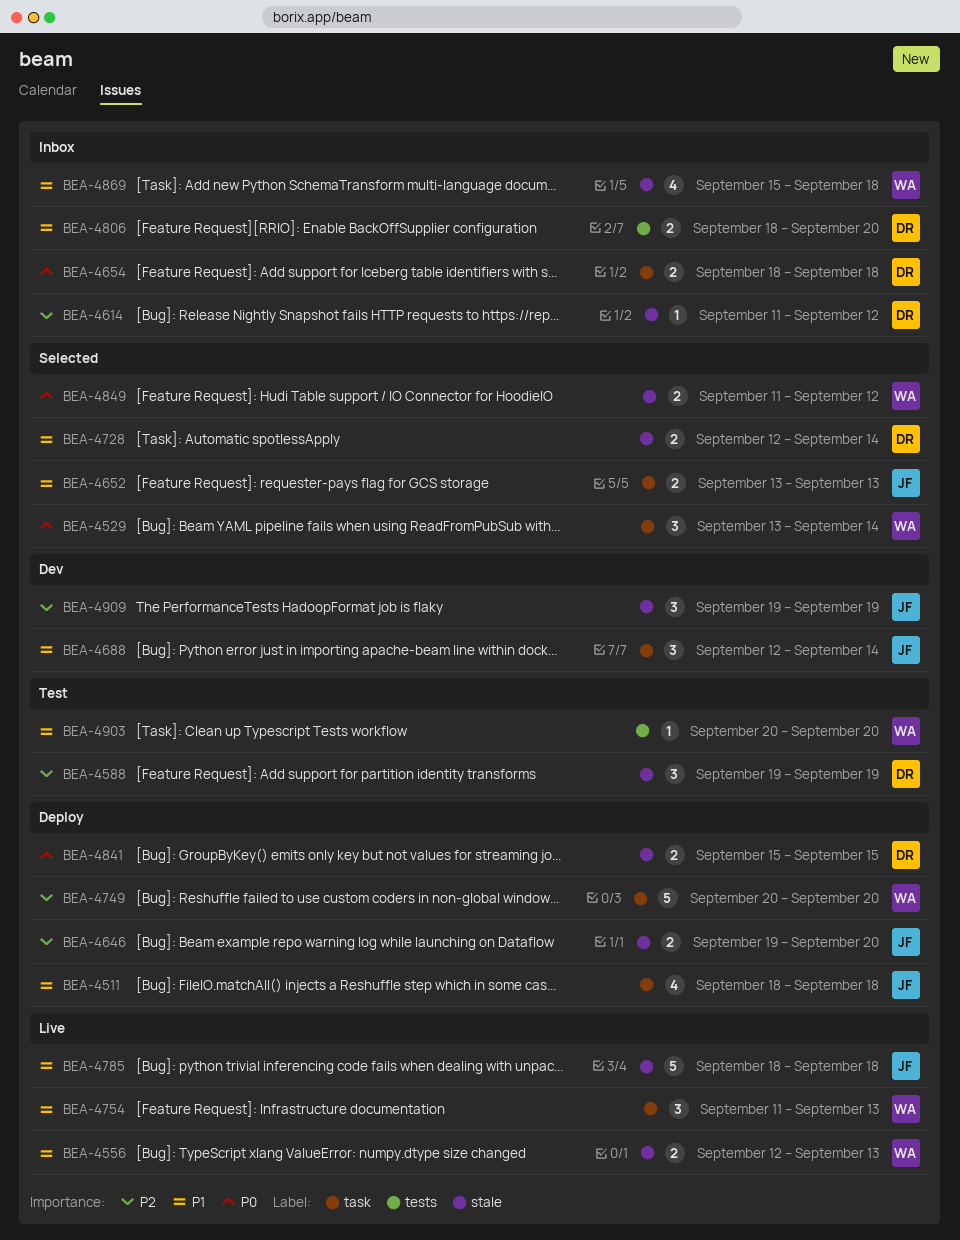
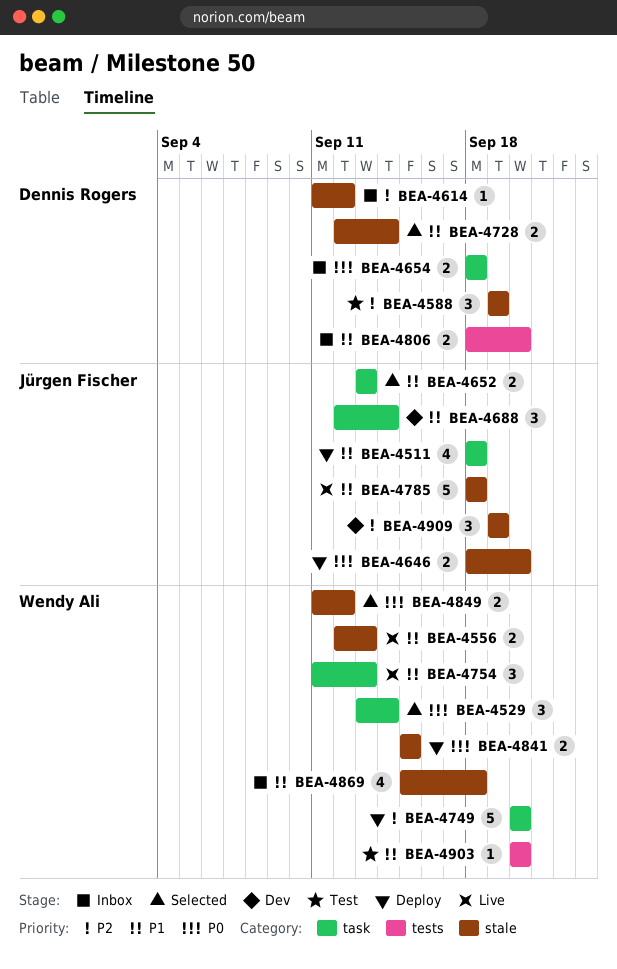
BEA-4646, priority: P2 -> P0
BEA-4646, start: Sep 19 -> Sep 18
BEA-4841, owner: Dennis Rogers -> Wendy Ali

